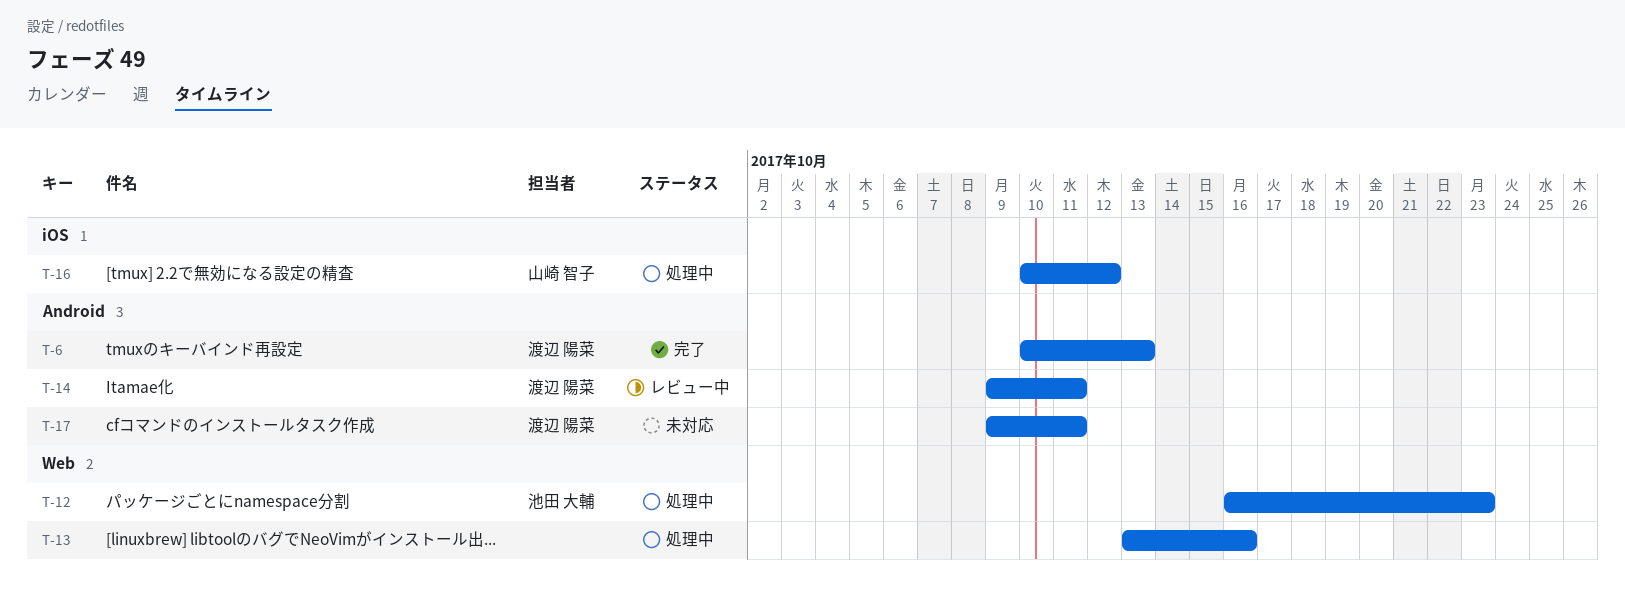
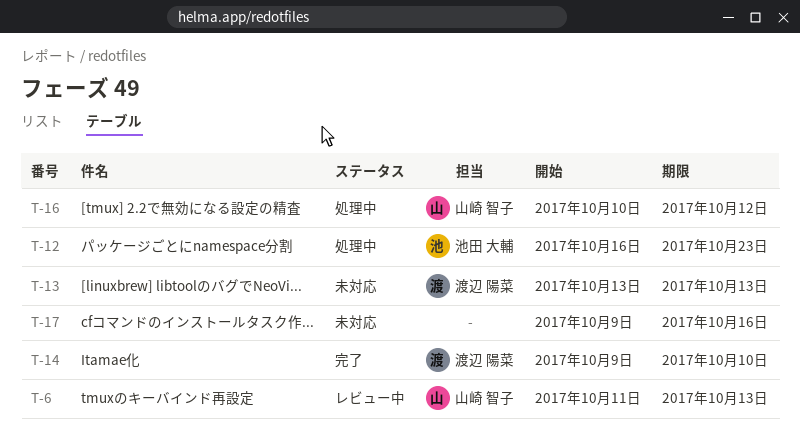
T-6, status: 完了 -> レビュー中
T-6, owner: 渡辺 陽菜 -> 山崎 智子
T-6, start: Oct 10 -> Oct 11
T-13, status: 処理中 -> 未対応
T-13, owner: none -> 渡辺 陽菜
T-13, due: Oct 16 -> Oct 13
T-14, status: レビュー中 -> 完了
T-14, due: Oct 11 -> Oct 10
T-17, owner: 渡辺 陽菜 -> none
T-17, due: Oct 11 -> Oct 16

